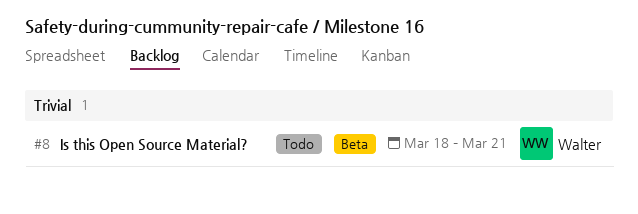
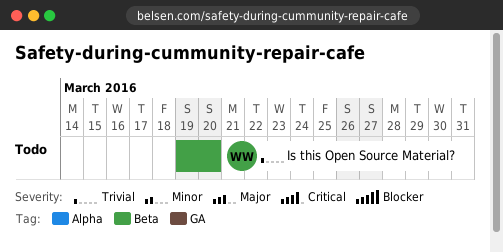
Is this Open Source Material?, start: Mar 18 -> Mar 19
Is this Open Source Material?, due: Mar 21 -> Mar 20

